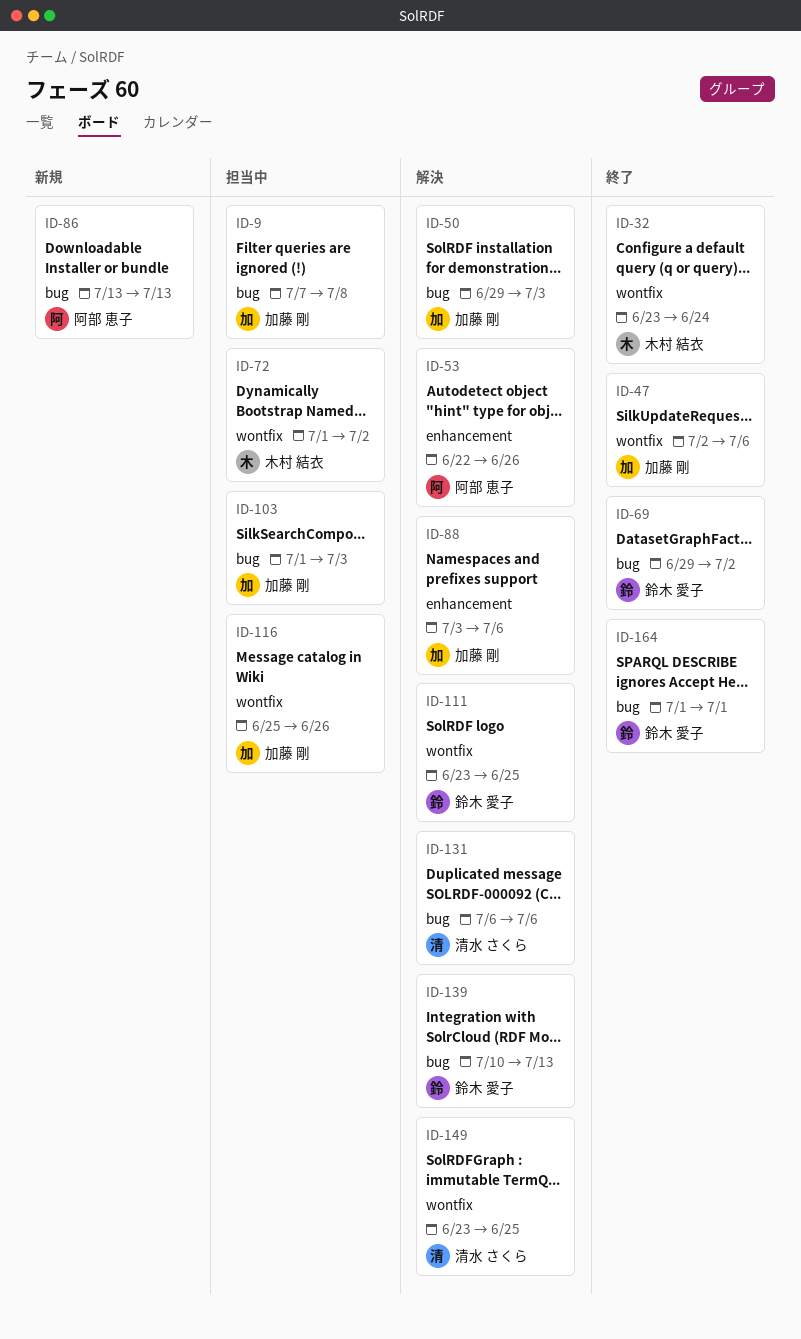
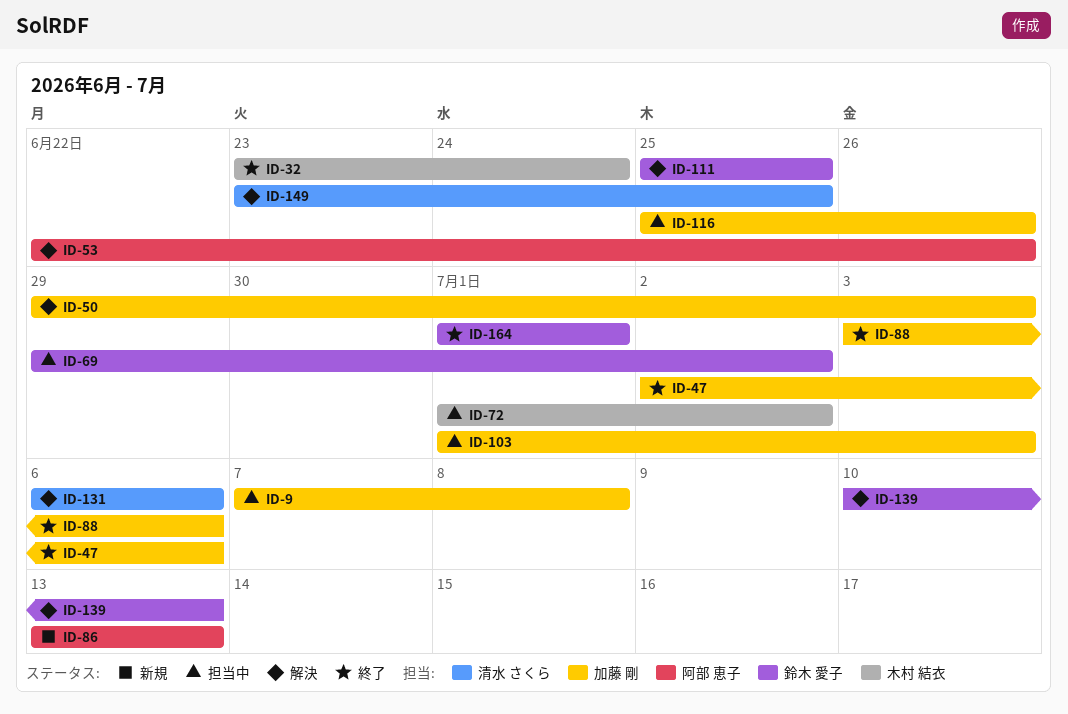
ID-69, status: 終了 -> 担当中
ID-88, status: 解決 -> 終了
ID-111, start: Jun 23 -> Jun 25

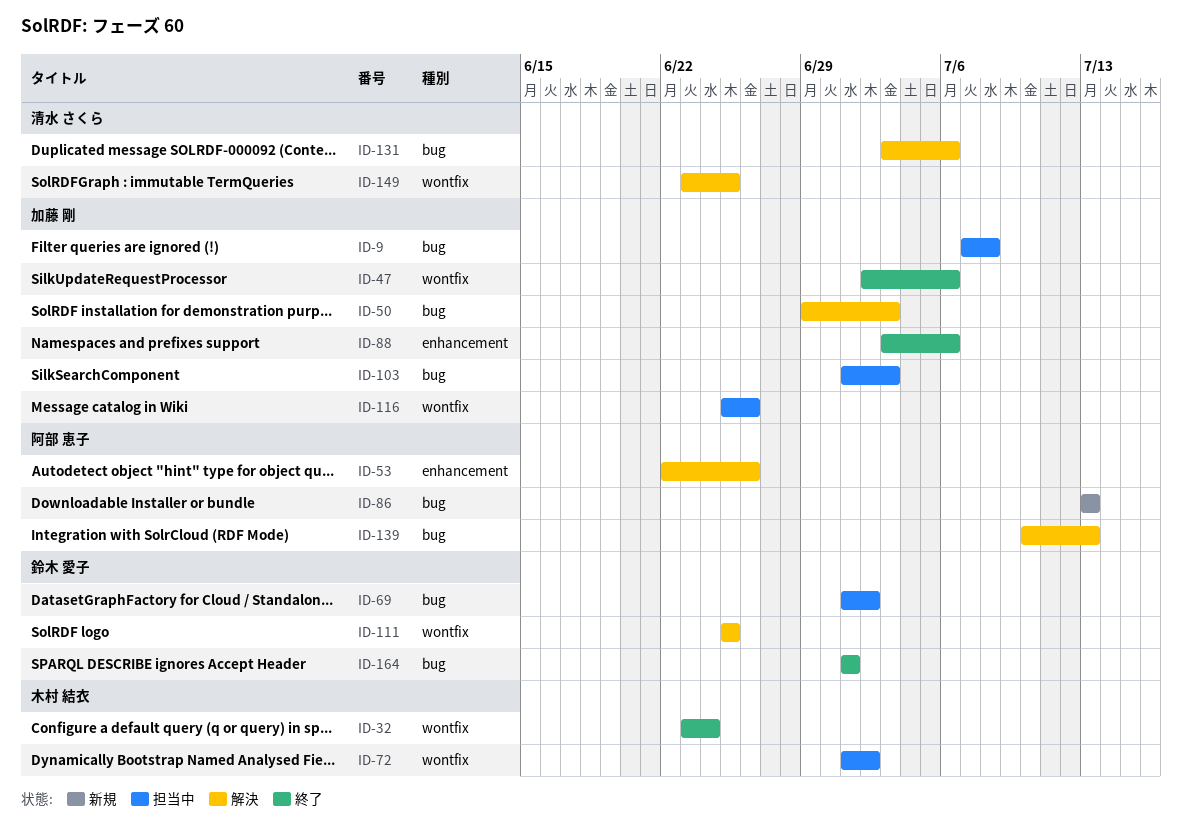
ID-69, start: Jun 29 -> Jul 1
ID-131, start: Jul 6 -> Jul 3
ID-139, owner: 鈴木 愛子 -> 阿部 恵子

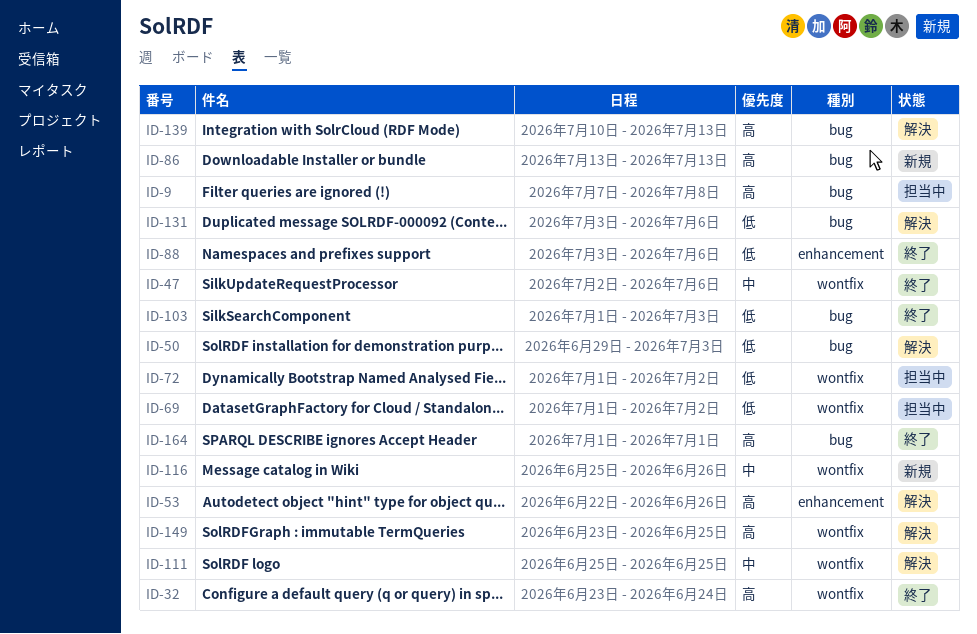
ID-69, label: bug -> wontfix
ID-103, status: 担当中 -> 終了
ID-116, status: 担当中 -> 新規

